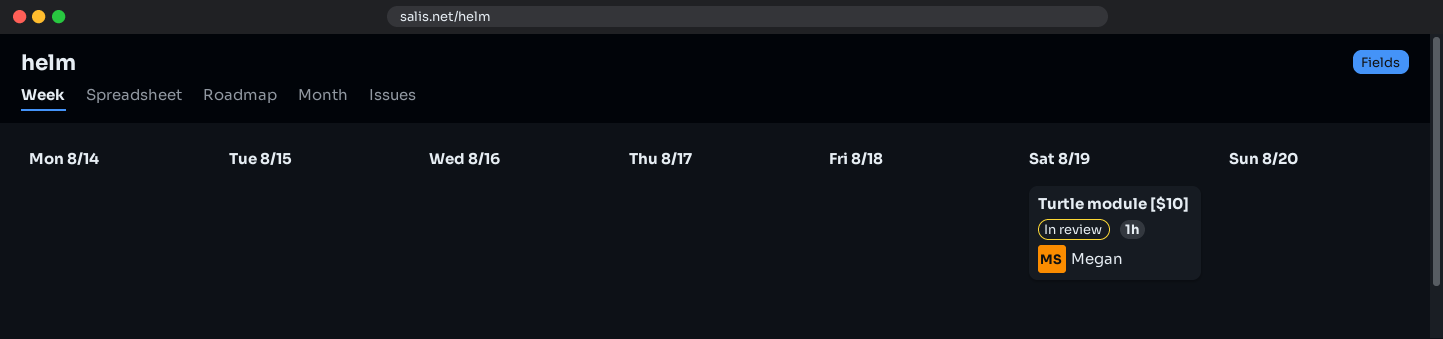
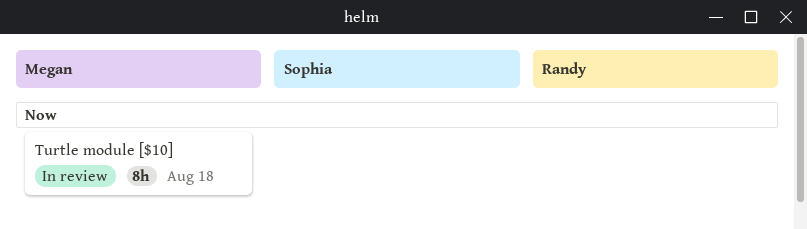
Turtle module [$10], estimate: 1h -> 8h
Turtle module [$10], due: Aug 19 -> Aug 18

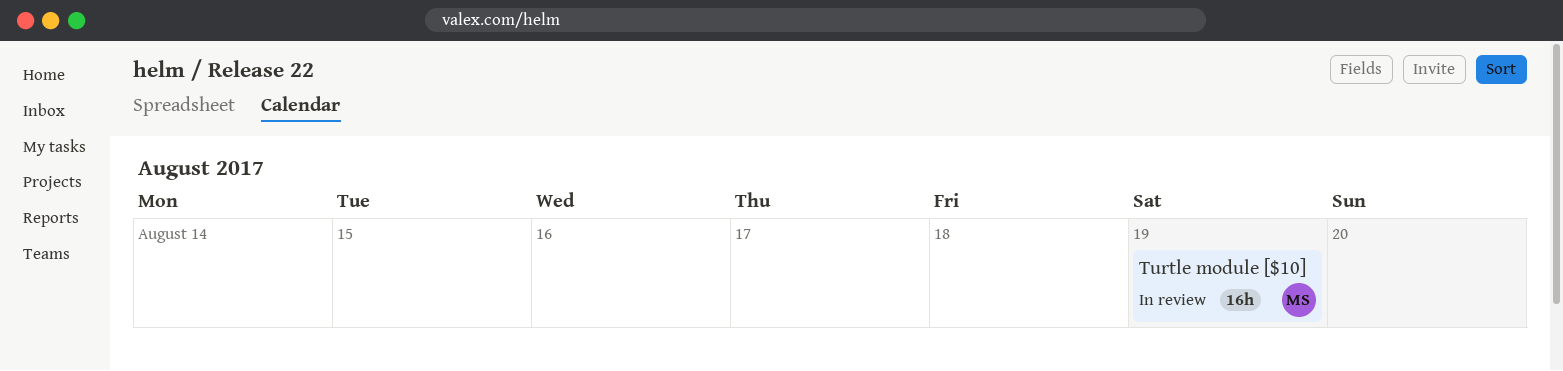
Turtle module [$10], estimate: 8h -> 16h
Turtle module [$10], due: Aug 18 -> Aug 19

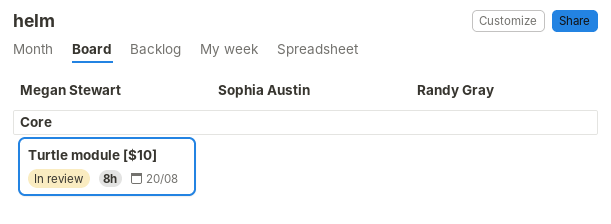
Turtle module [$10], estimate: 16h -> 8h
Turtle module [$10], due: Aug 19 -> Aug 20

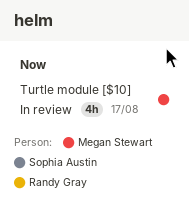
Turtle module [$10], estimate: 8h -> 4h
Turtle module [$10], due: Aug 20 -> Aug 17

